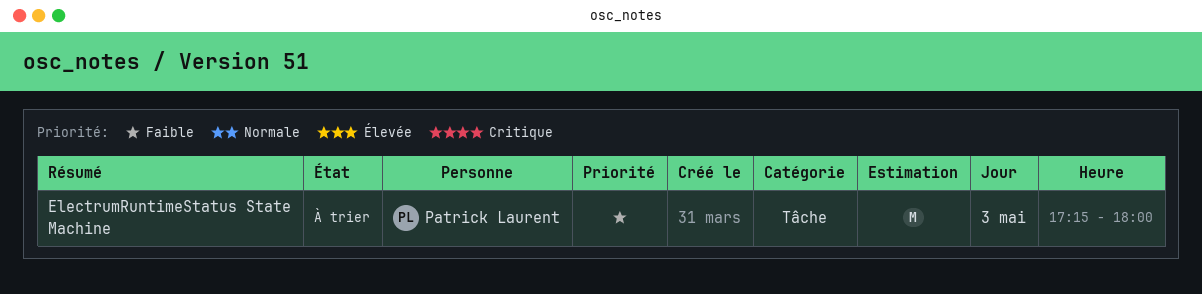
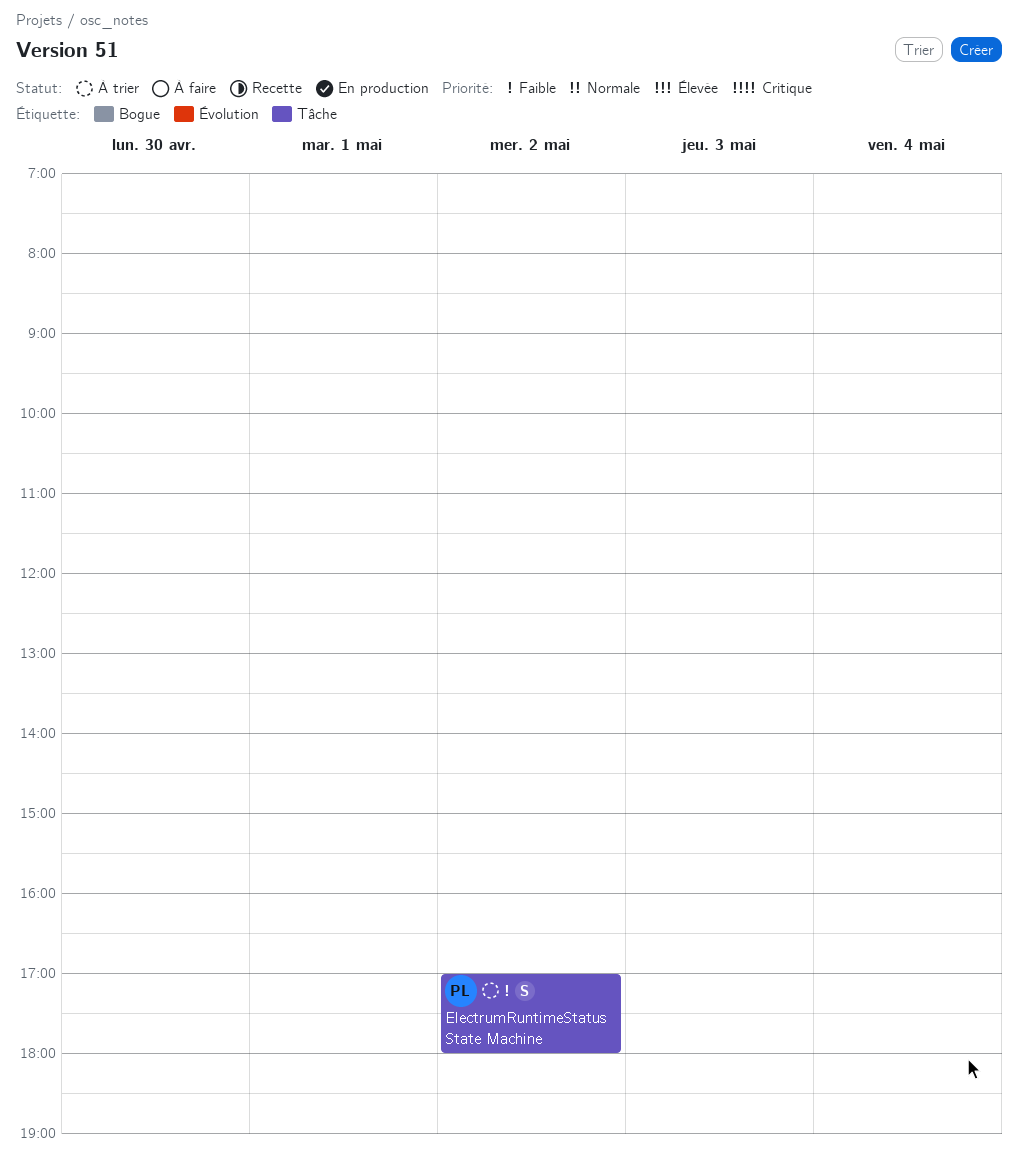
ElectrumRuntimeStatus State Machine, estimate: M -> S
ElectrumRuntimeStatus State Machine, day: May 3 -> May 2
ElectrumRuntimeStatus State Machine, begins: 17:15 -> 17:00

